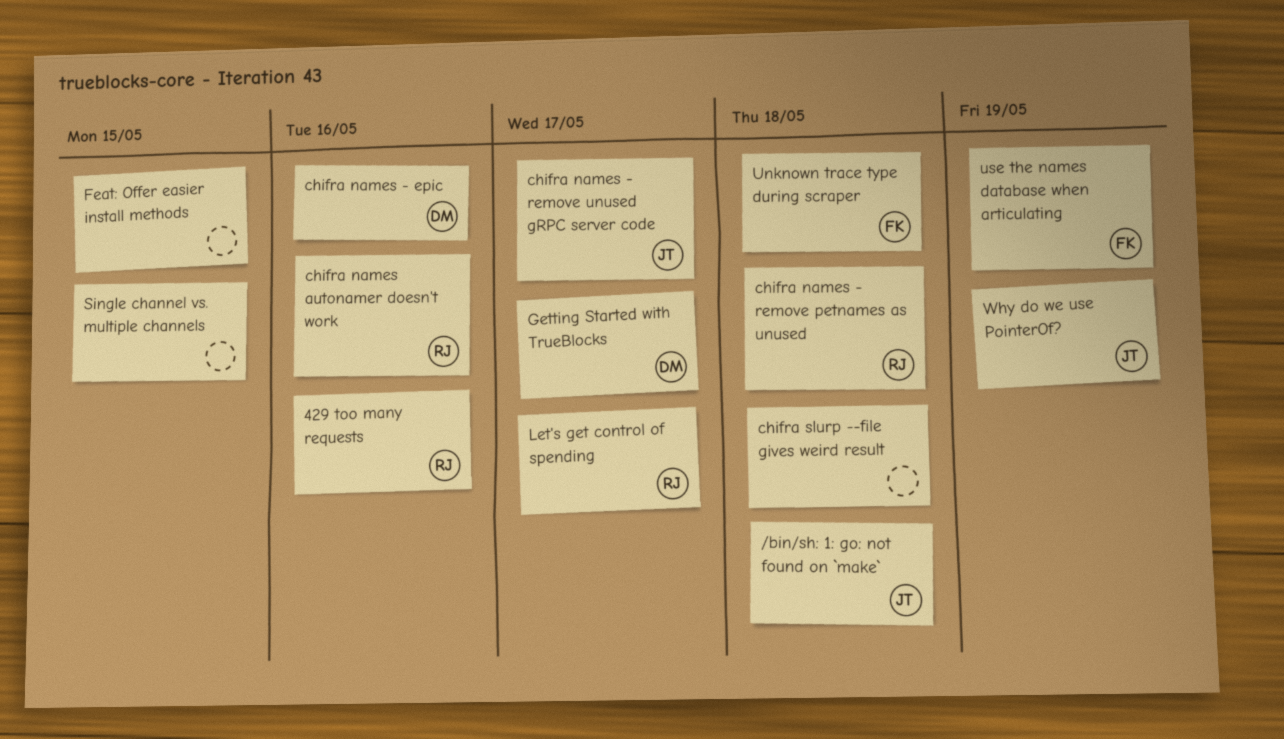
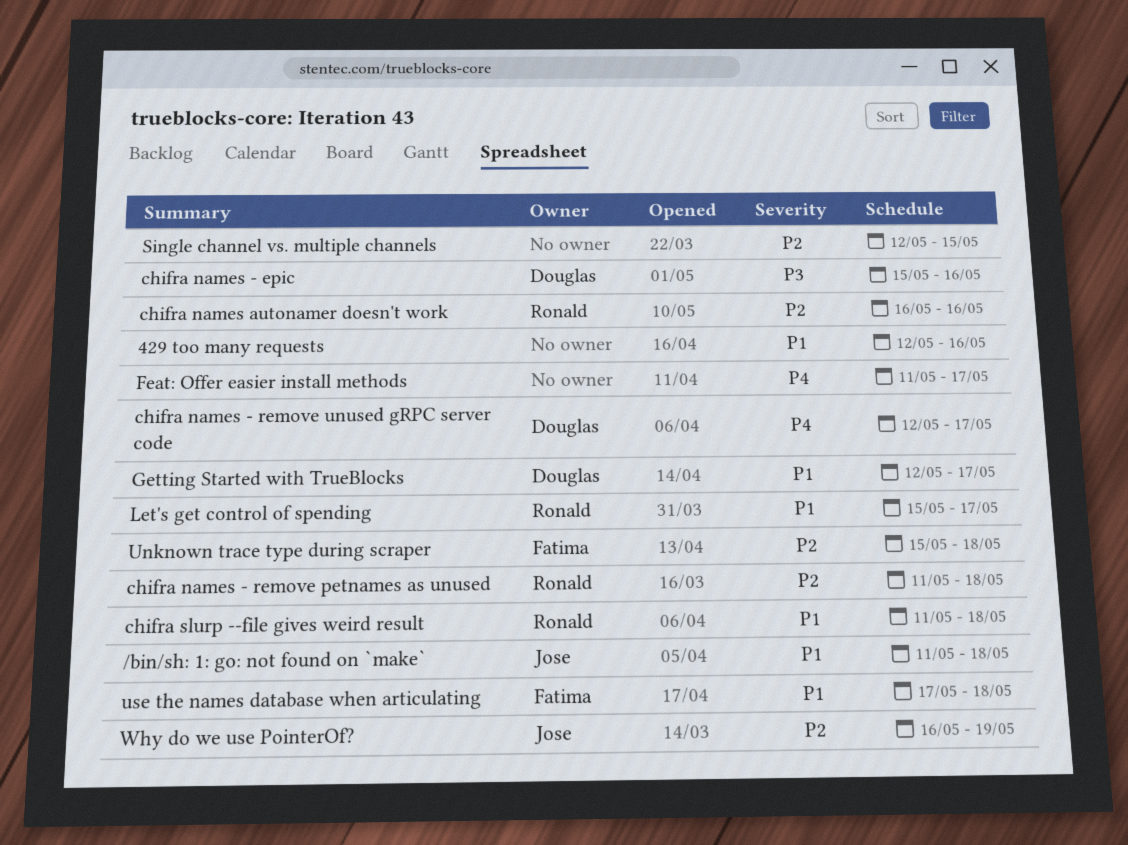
429 too many requests, owner: Ronald -> none
chifra names - remove unused gRPC server code, owner: Jose -> Douglas
chifra slurp --file gives weird result, owner: none -> Ronald
Feat: Offer easier install methods, due: May 15 -> May 17
use the names database when articulating, due: May 19 -> May 18

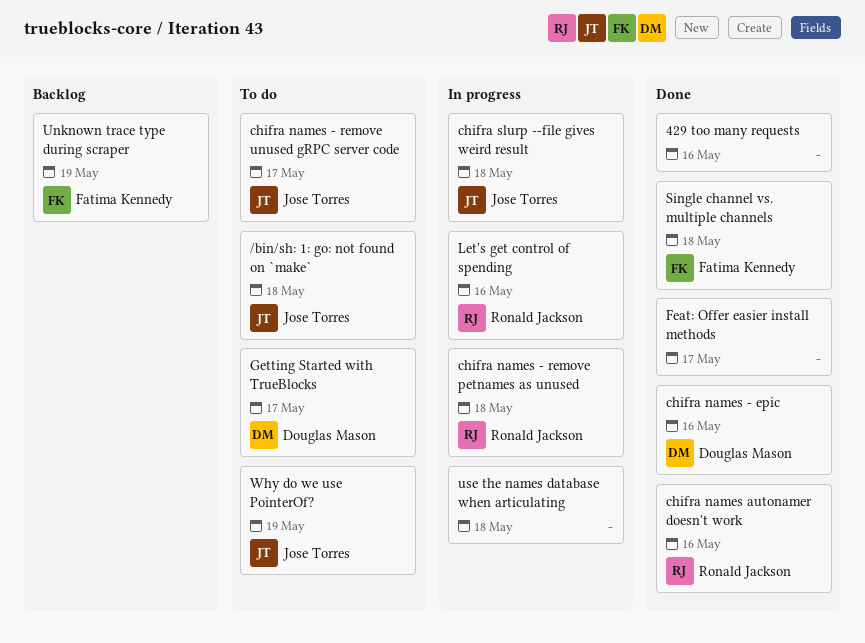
chifra names - remove unused gRPC server code, owner: Douglas Mason -> Jose Torres
chifra slurp --file gives weird result, owner: Ronald Jackson -> Jose Torres
Let's get control of spending, due: May 17 -> May 16
Single channel vs. multiple channels, owner: none -> Fatima Kennedy
Single channel vs. multiple channels, due: May 15 -> May 18
Unknown trace type during scraper, due: May 18 -> May 19
use the names database when articulating, owner: Fatima Kennedy -> none

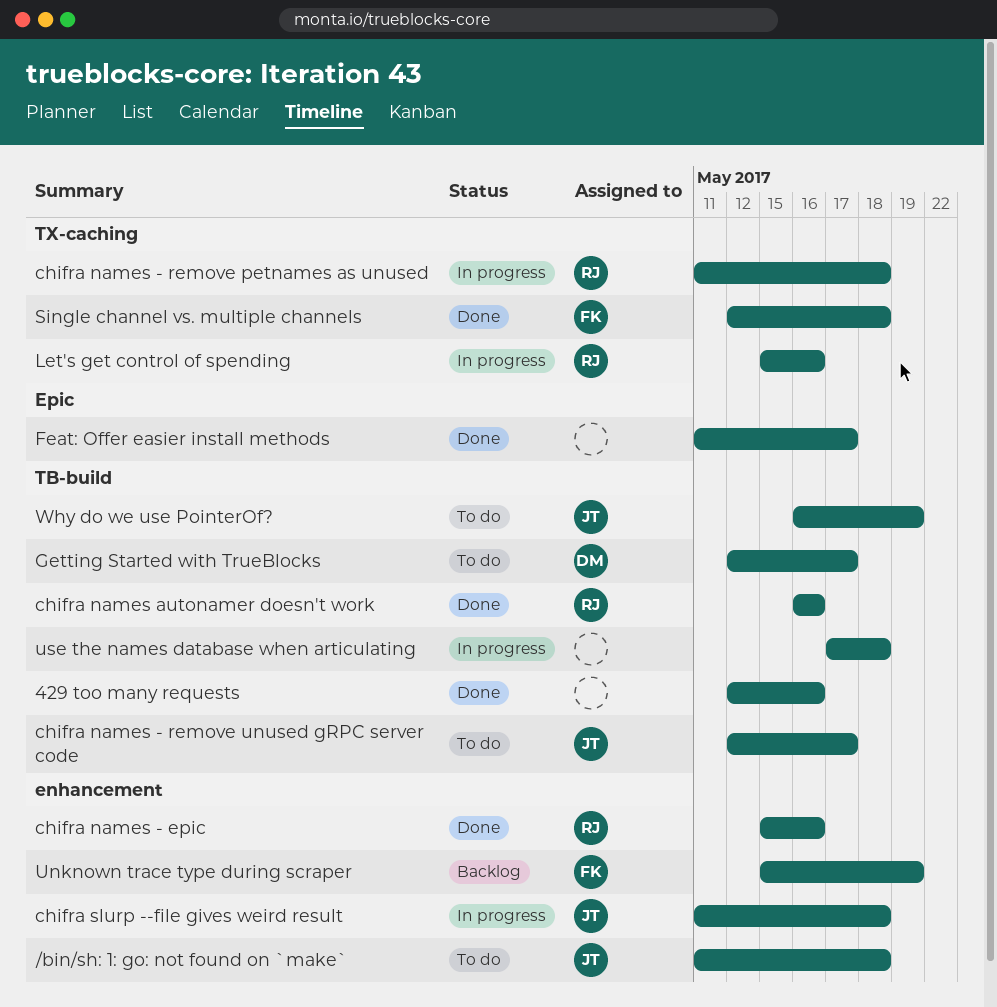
chifra names - epic, owner: Douglas Mason -> Ronald Jackson

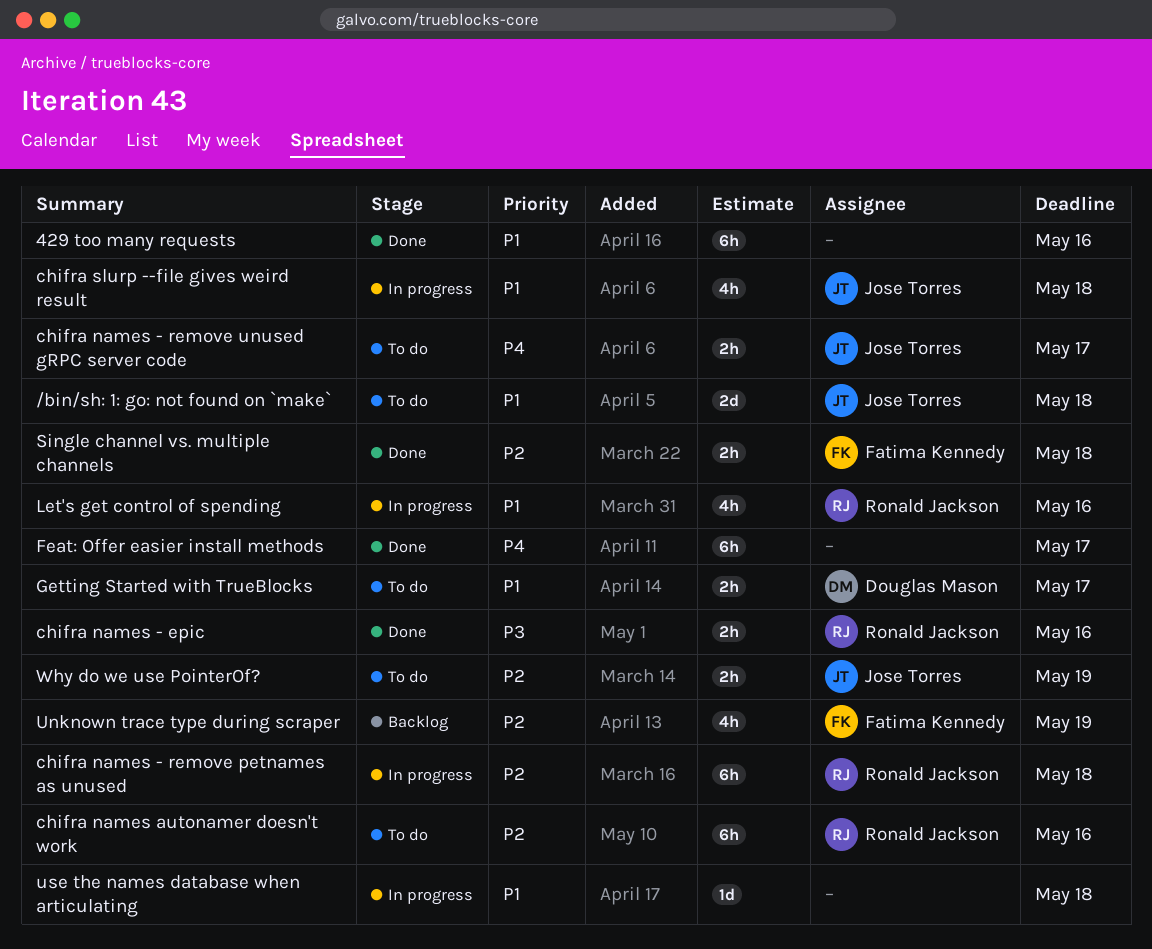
chifra names autonamer doesn't work, status: Done -> To do

